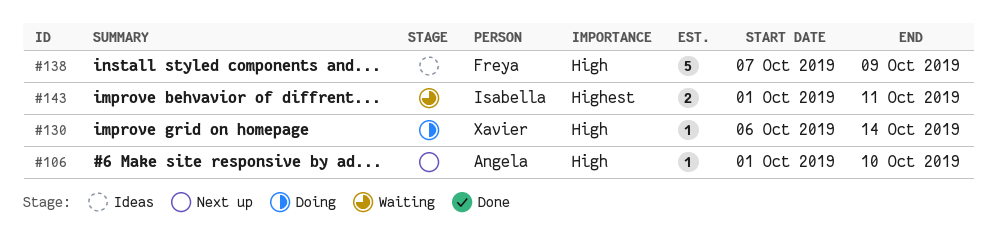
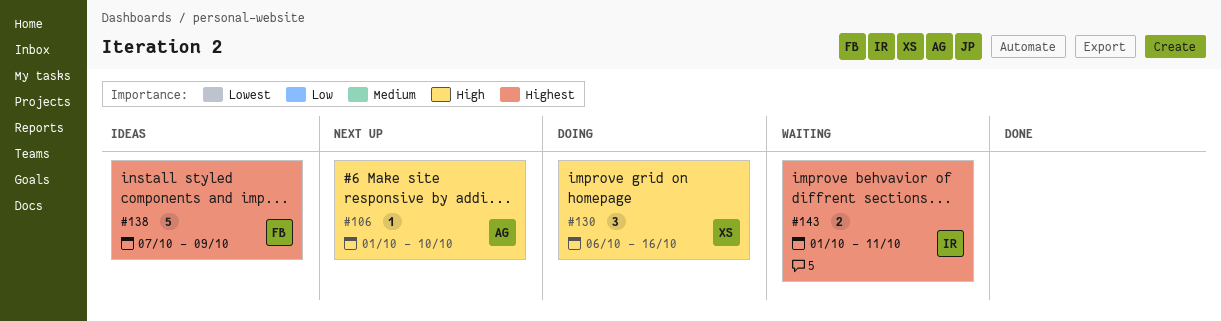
#130, estimate: 1 -> 3
#130, due: Oct 14 -> Oct 16
#138, priority: High -> Highest

